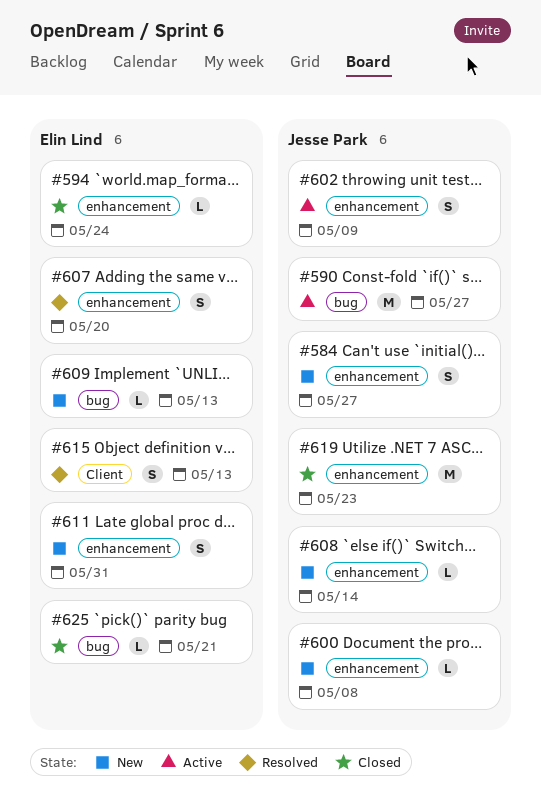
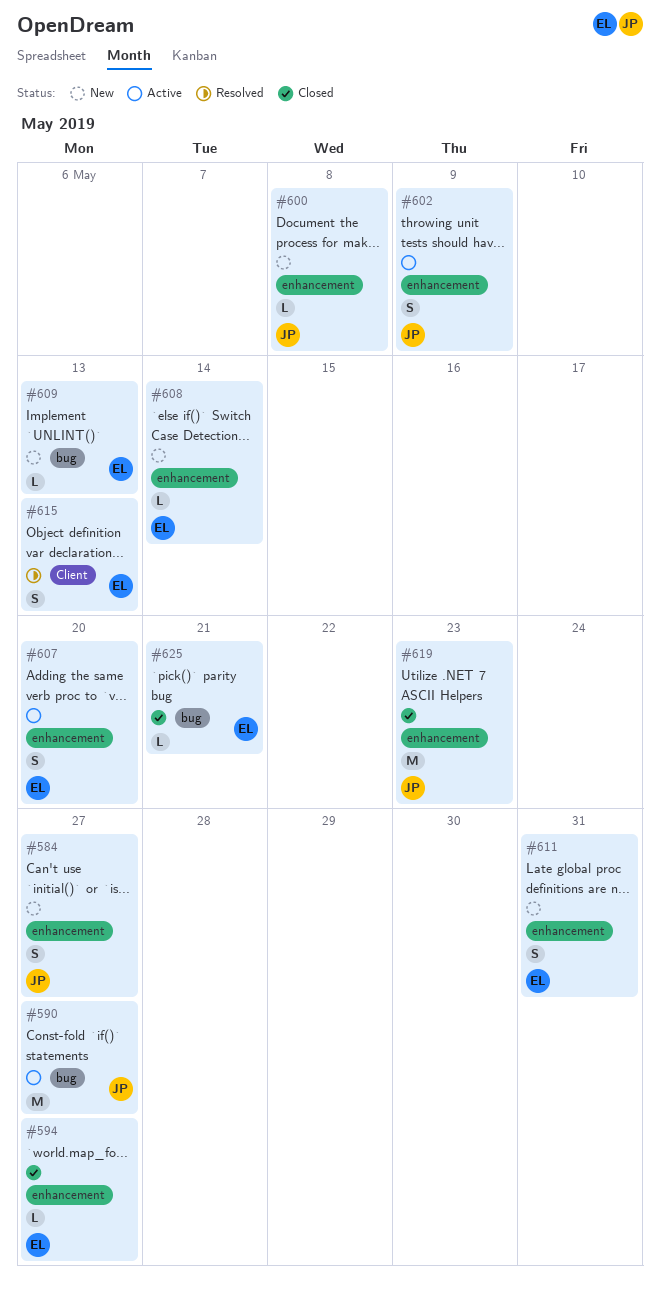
#594, due: May 24 -> May 27
#607, status: Resolved -> Active
#608, owner: Jesse Park -> Elin Lind

